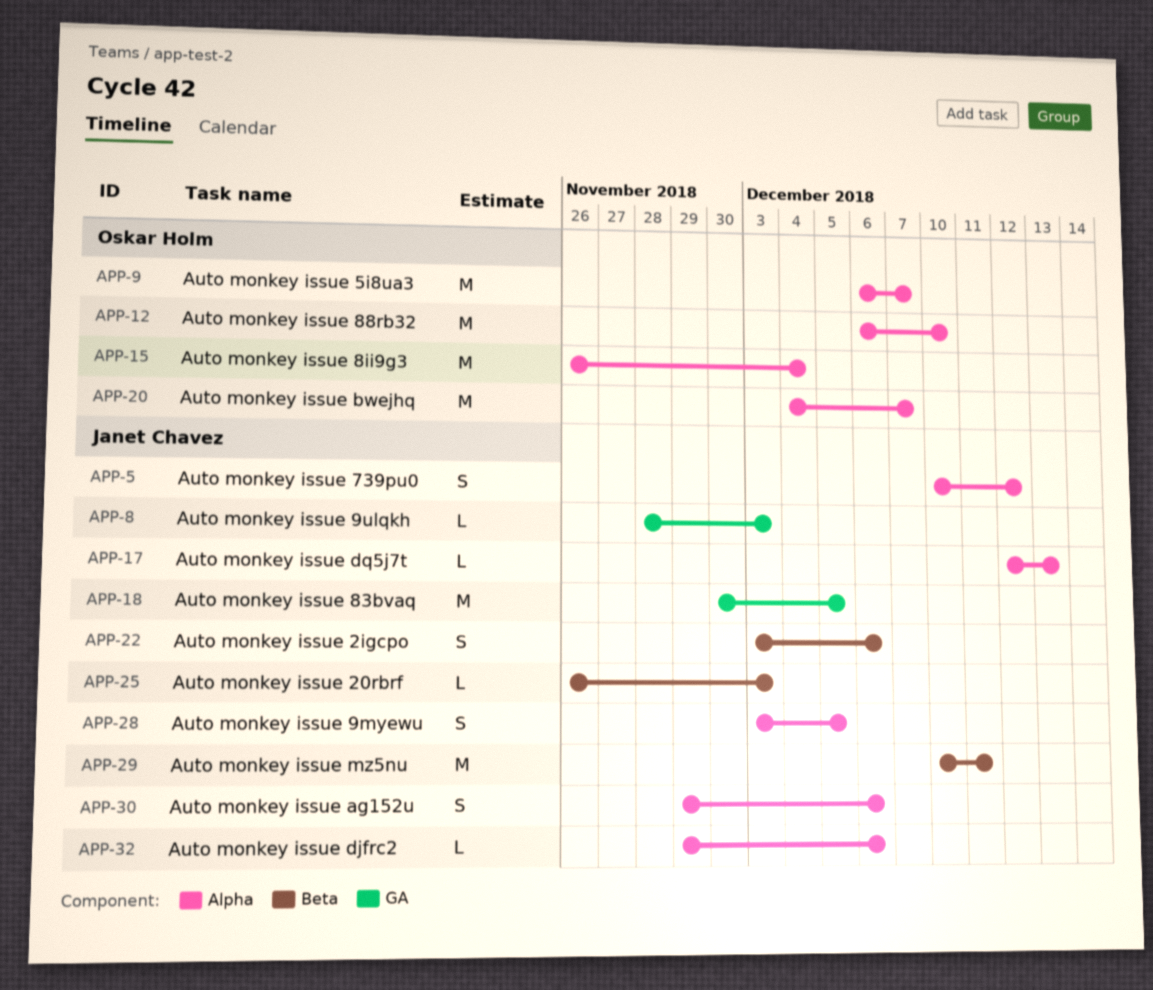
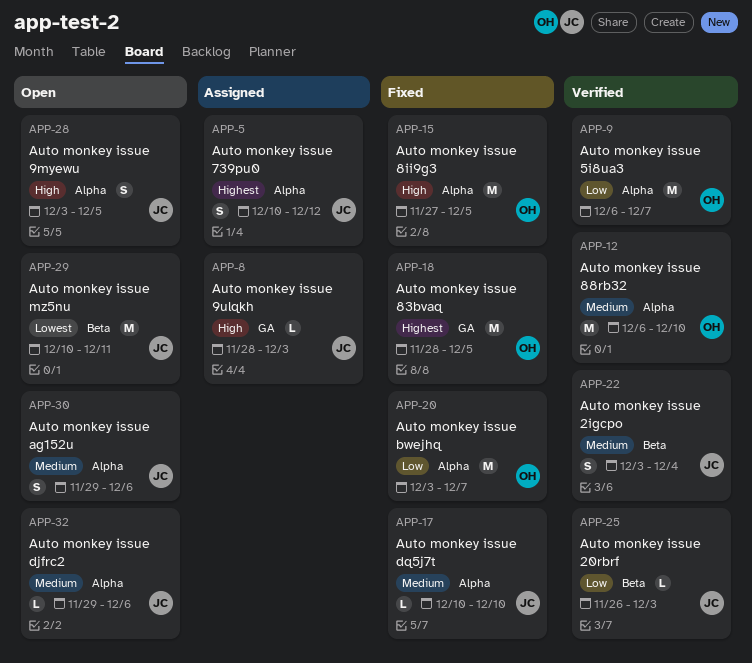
APP-15, start: Nov 26 -> Nov 27
APP-15, due: Dec 4 -> Dec 5
APP-17, start: Dec 12 -> Dec 10
APP-17, due: Dec 13 -> Dec 10
APP-18, owner: Janet Chavez -> Oskar Holm
APP-18, start: Nov 30 -> Nov 28
APP-20, start: Dec 4 -> Dec 3
APP-22, due: Dec 6 -> Dec 4

